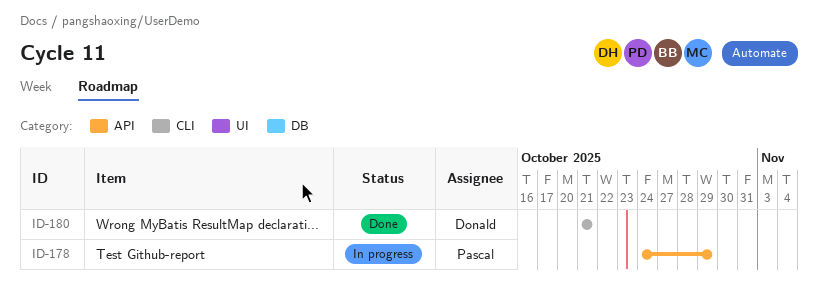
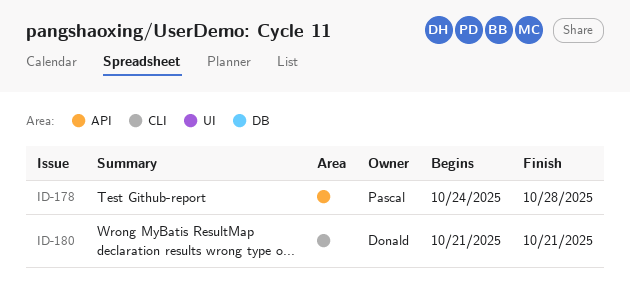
ID-178, due: Oct 29 -> Oct 28

